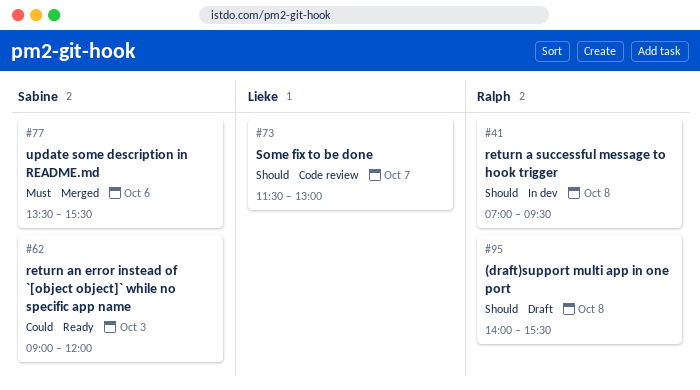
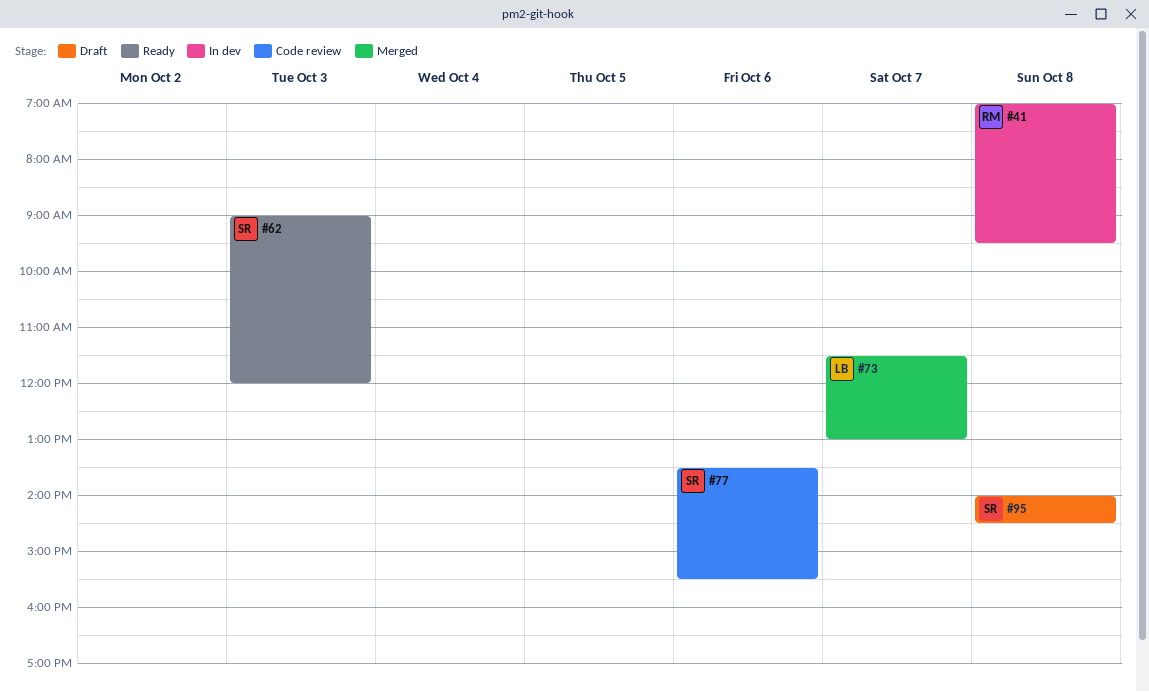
#73, status: Code review -> Merged
#77, status: Merged -> Code review
#95, owner: Ralph -> Sabine
#95, ends: 15:30 -> 14:30

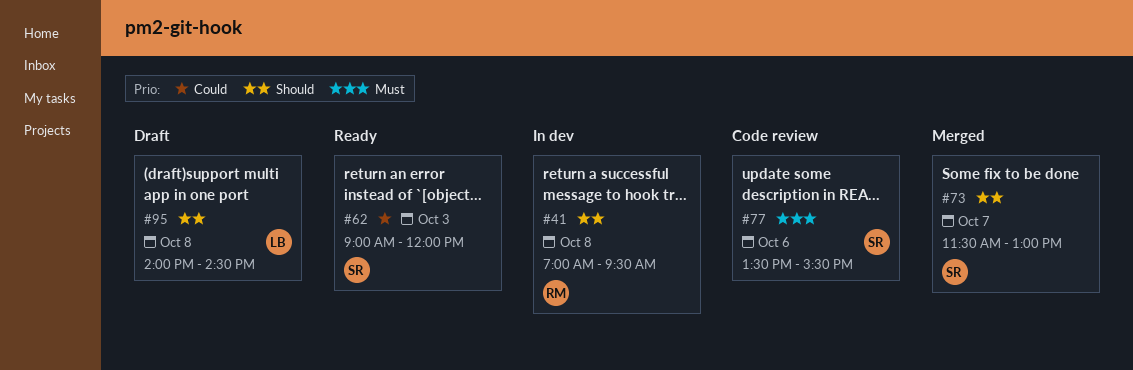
#73, owner: LB -> SR
#95, owner: SR -> LB

